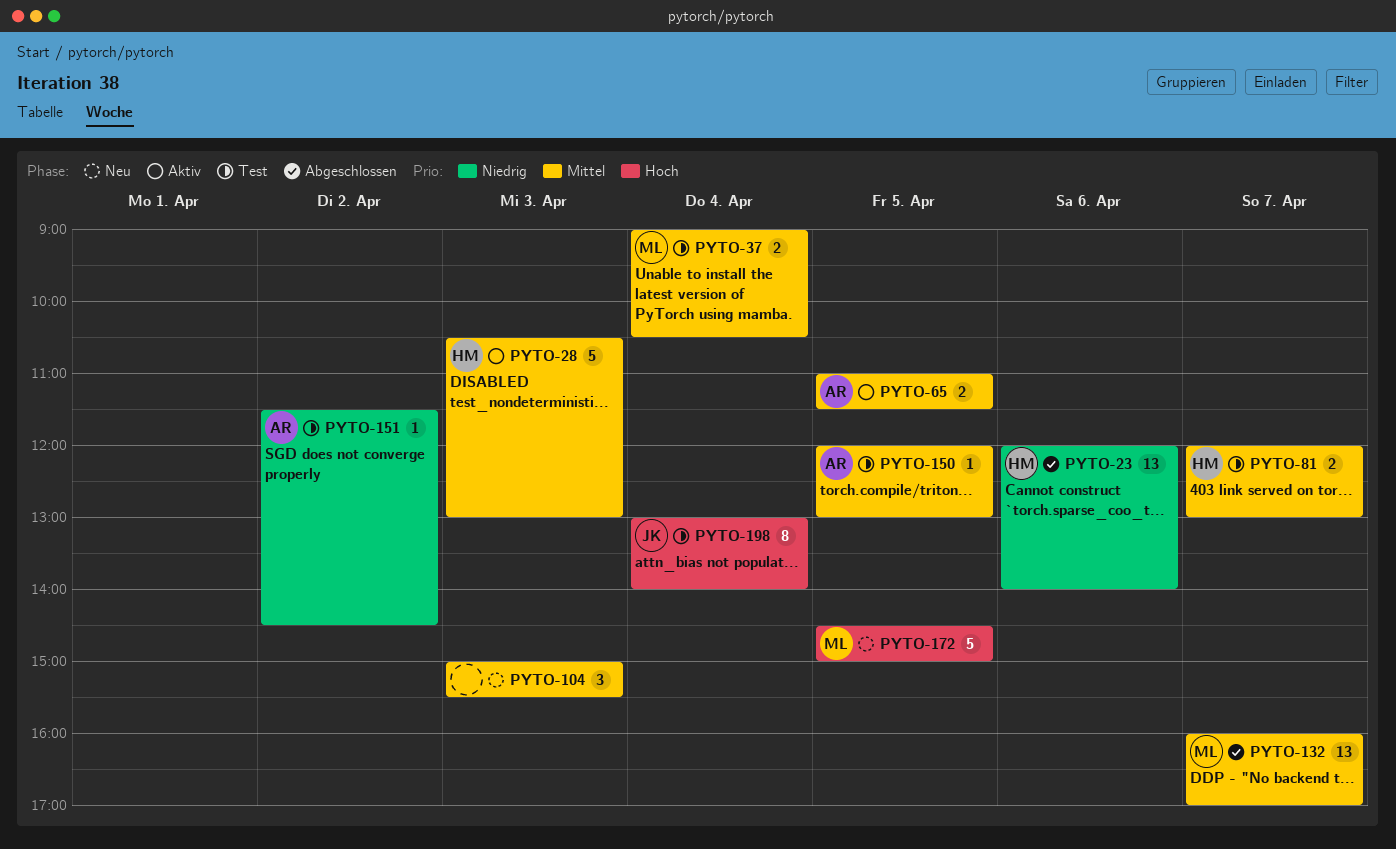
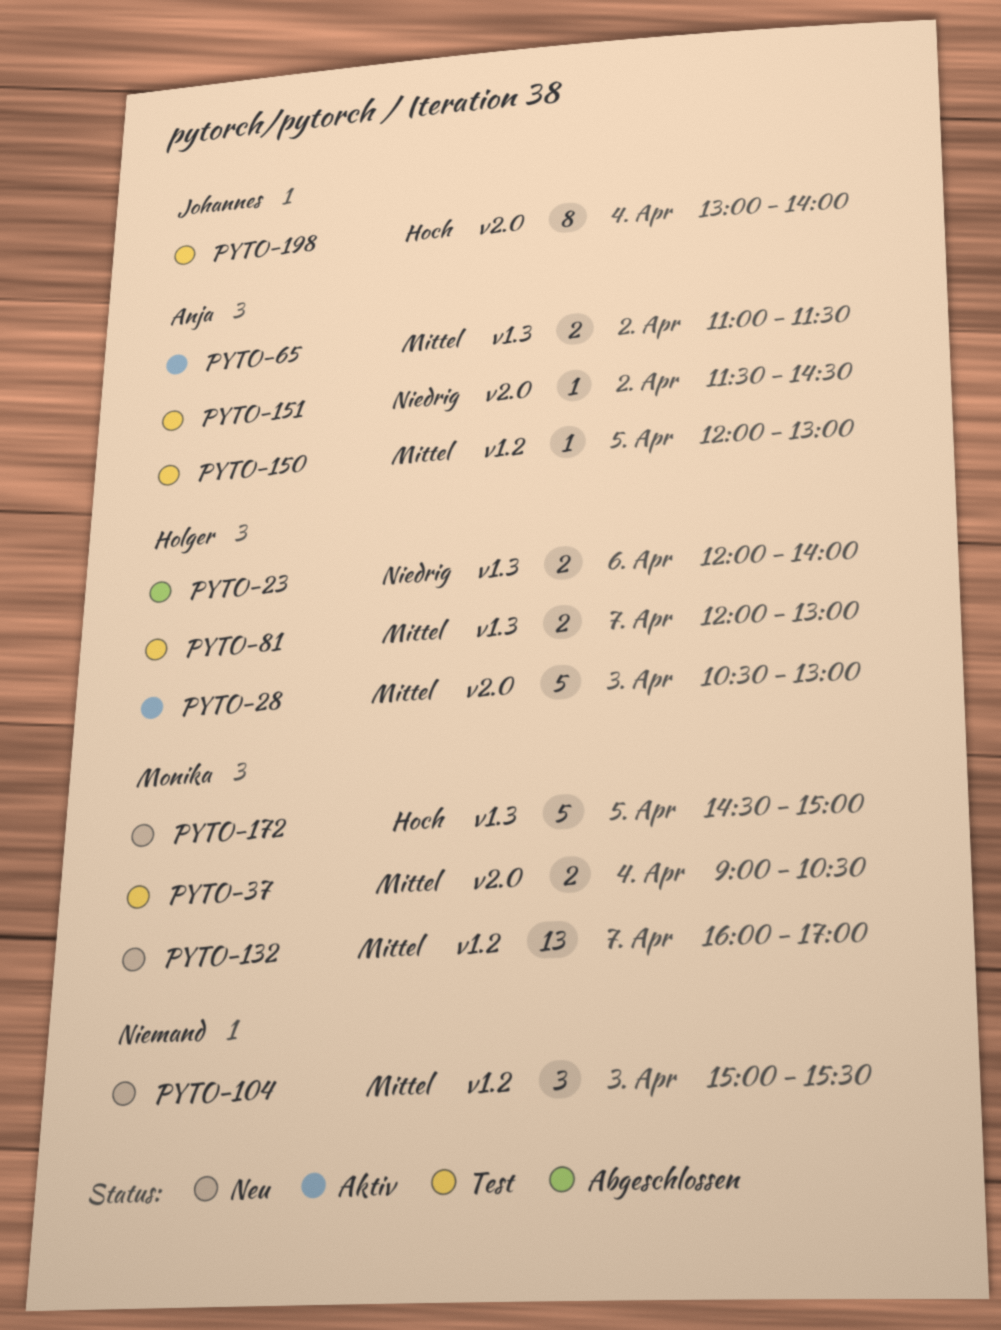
PYTO-23, estimate: 13 -> 2
PYTO-65, day: Apr 5 -> Apr 2
PYTO-132, status: Abgeschlossen -> Neu

